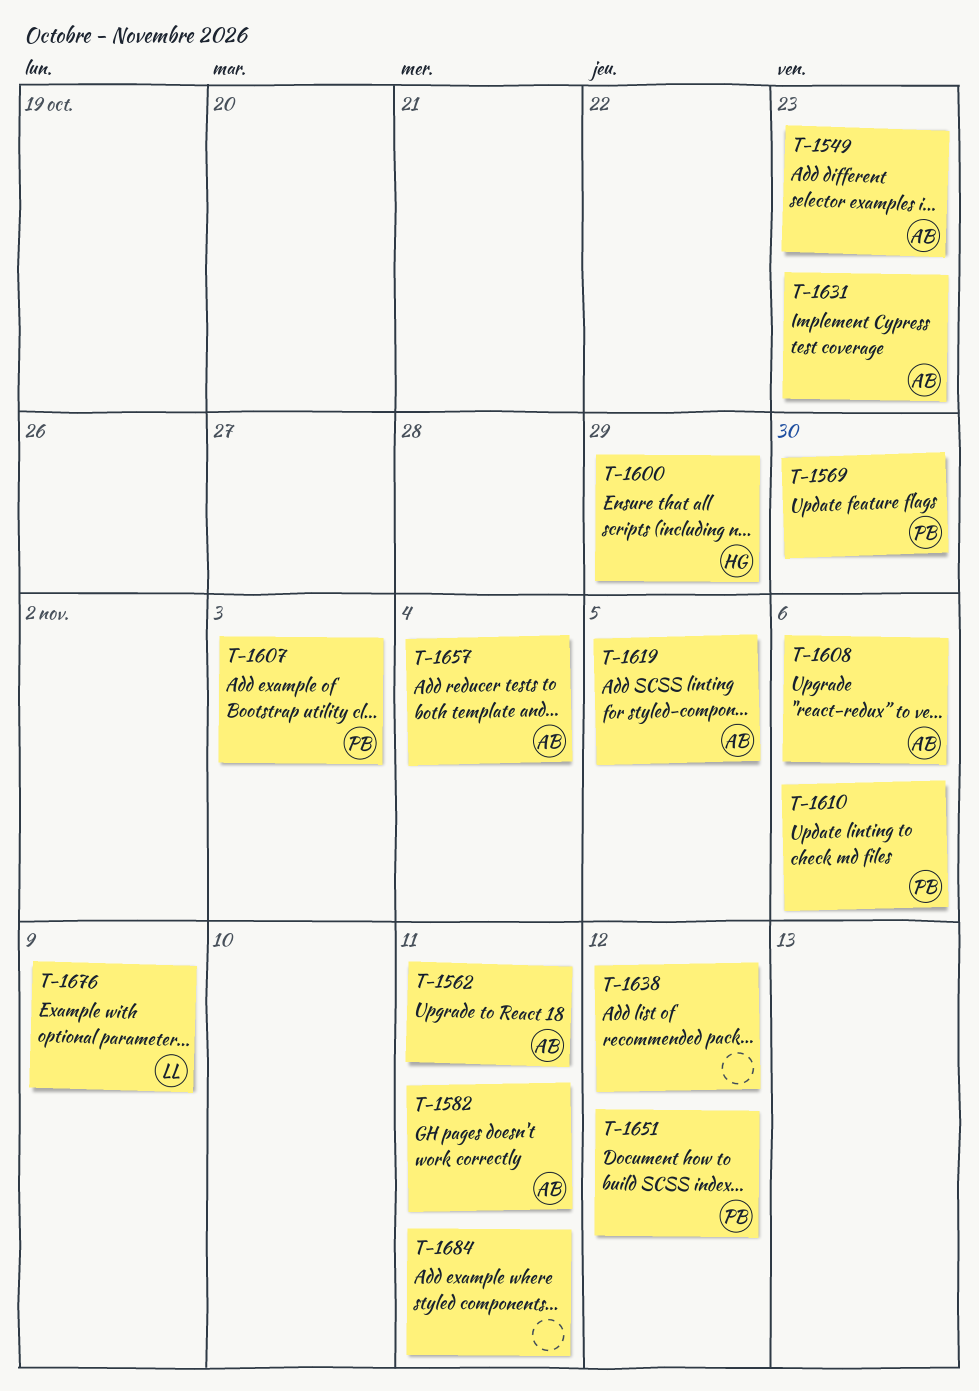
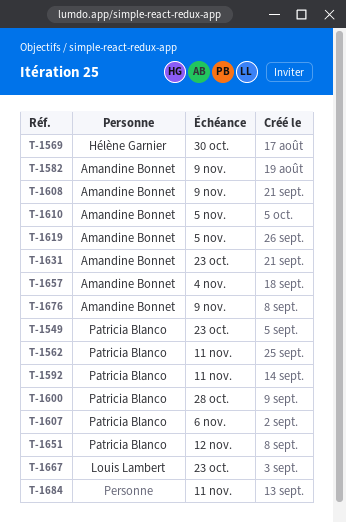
T-1549, owner: Amandine Bonnet -> Patricia Blanco
T-1562, owner: Amandine Bonnet -> Patricia Blanco
T-1569, owner: Patricia Blanco -> Hélène Garnier
T-1582, due: Nov 11 -> Nov 9
T-1592: none -> present
T-1600, owner: Hélène Garnier -> Patricia Blanco
T-1600, due: Oct 29 -> Oct 28
T-1607, due: Nov 3 -> Nov 6
T-1608, due: Nov 6 -> Nov 9
T-1610, owner: Patricia Blanco -> Amandine Bonnet
T-1610, due: Nov 6 -> Nov 5
T-1638: present -> none
T-1667: none -> present
T-1676, owner: Louis Lambert -> Amandine Bonnet

